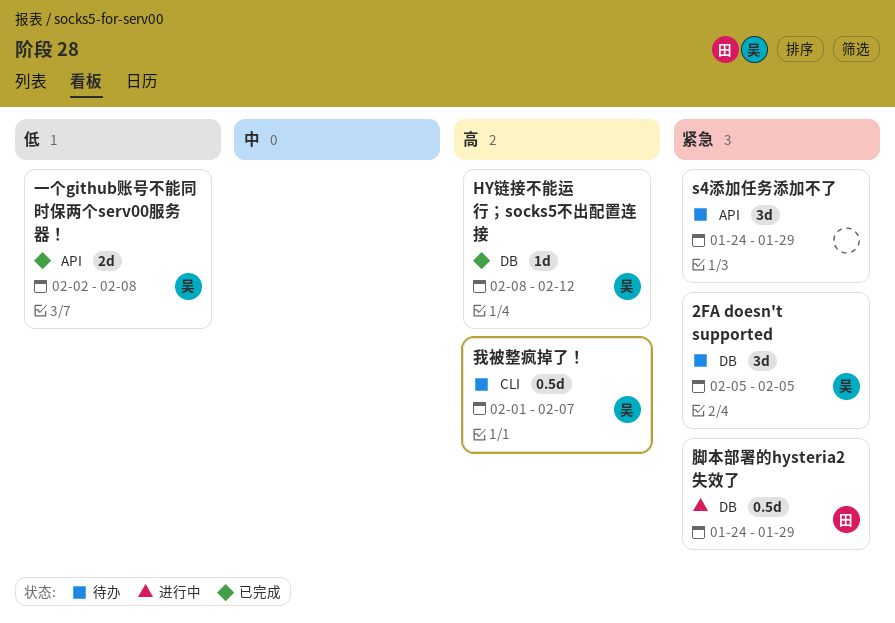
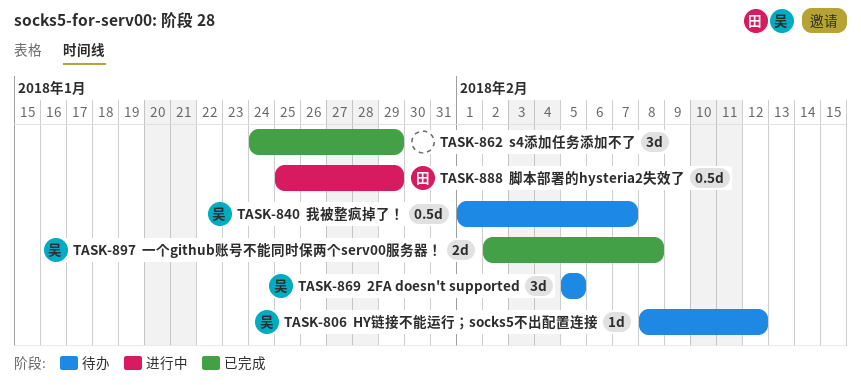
HY链接不能运行；socks5不出配置连接, status: 已完成 -> 待办
s4添加任务添加不了, status: 待办 -> 已完成
脚本部署的hysteria2失效了, start: Jan 24 -> Jan 25

